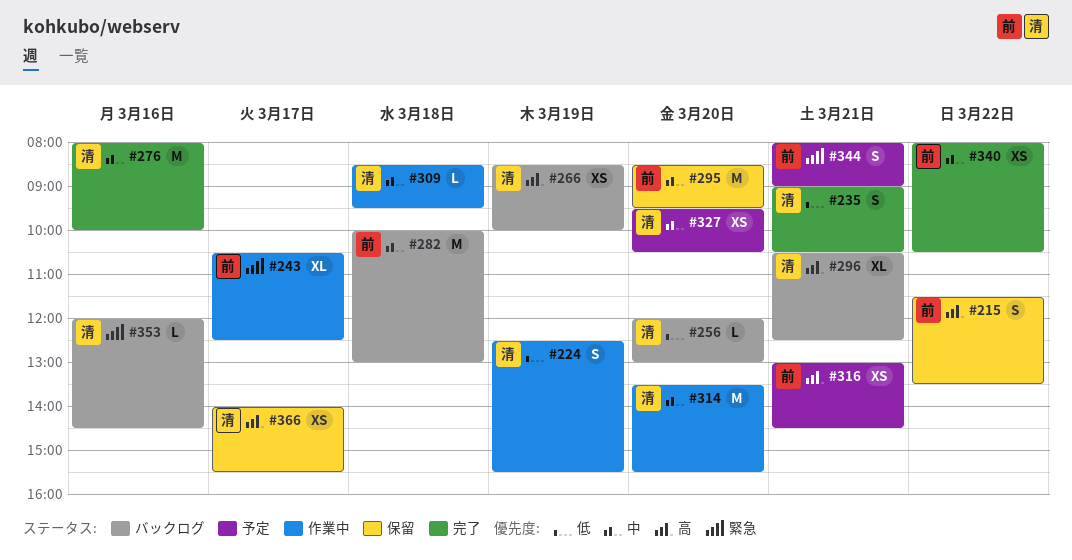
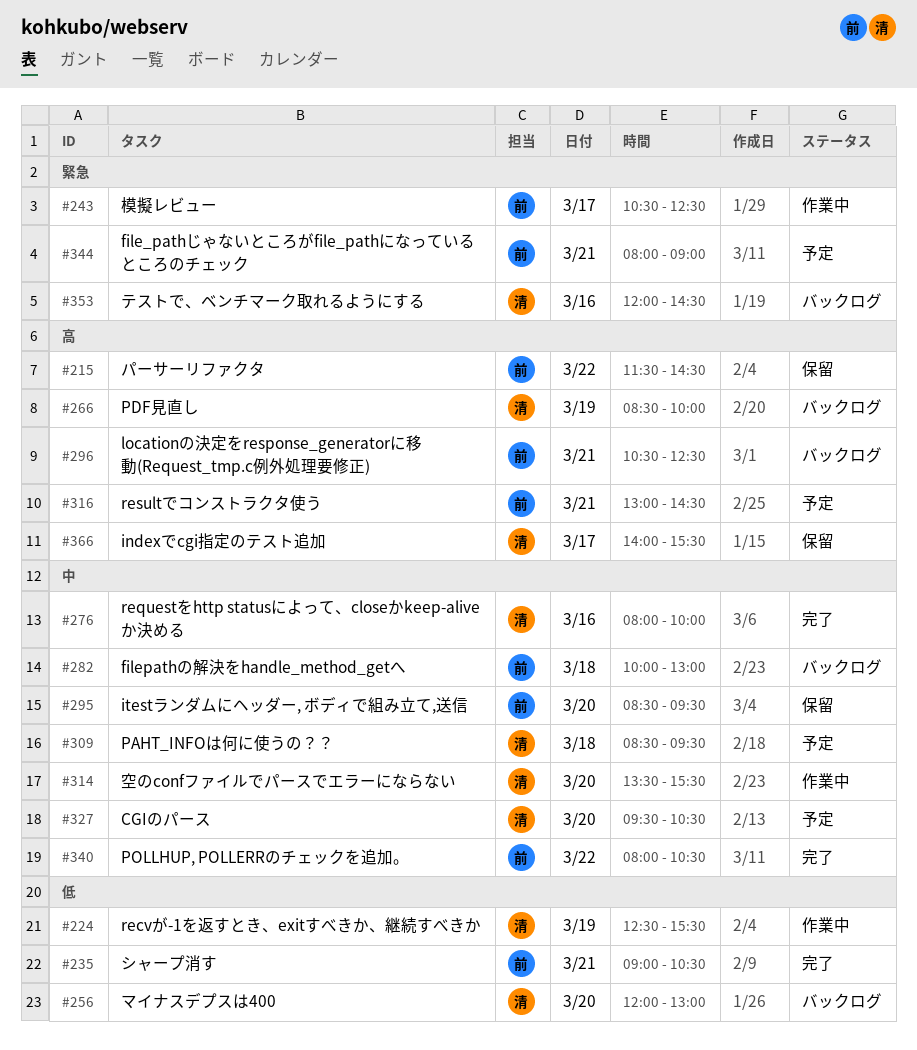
#215, ends: 13:30 -> 14:30
#235, owner: 清 -> 前
#296, owner: 清 -> 前
#309, status: 作業中 -> 予定

